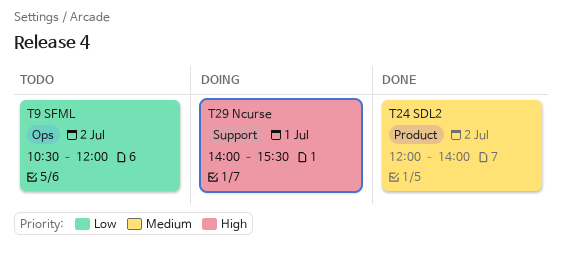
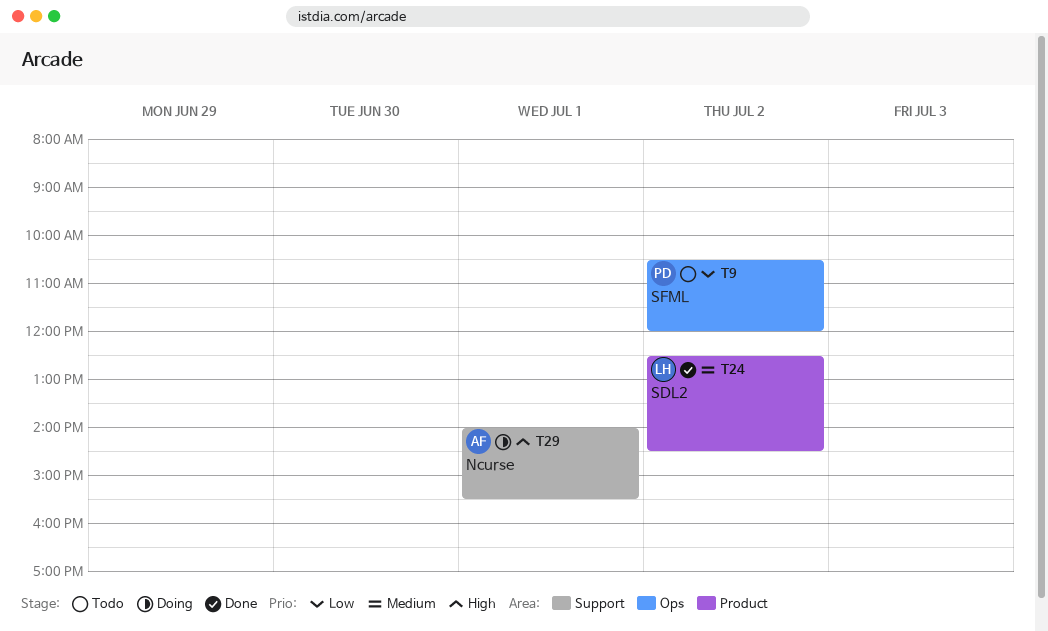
T24, begins: 12:00 -> 12:30
T24, ends: 14:00 -> 14:30

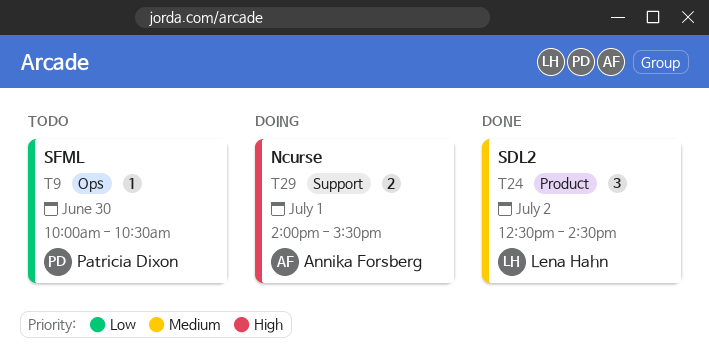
T9, day: Jul 2 -> Jun 30
T9, begins: 10:30 -> 10:00
T9, ends: 12:00 -> 10:30

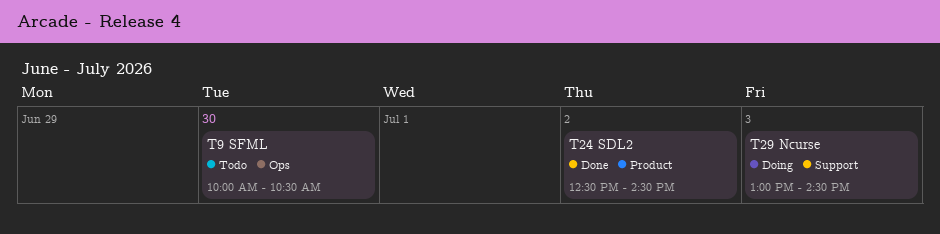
T29, day: Jul 1 -> Jul 3
T29, begins: 14:00 -> 13:00
T29, ends: 15:30 -> 14:30

